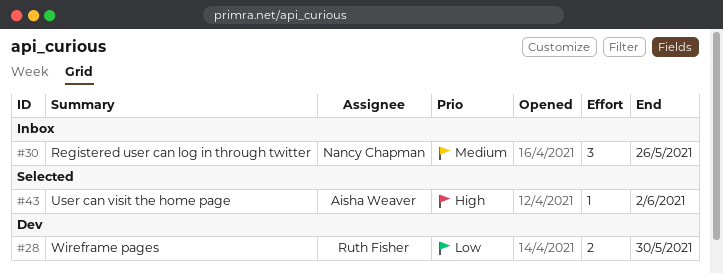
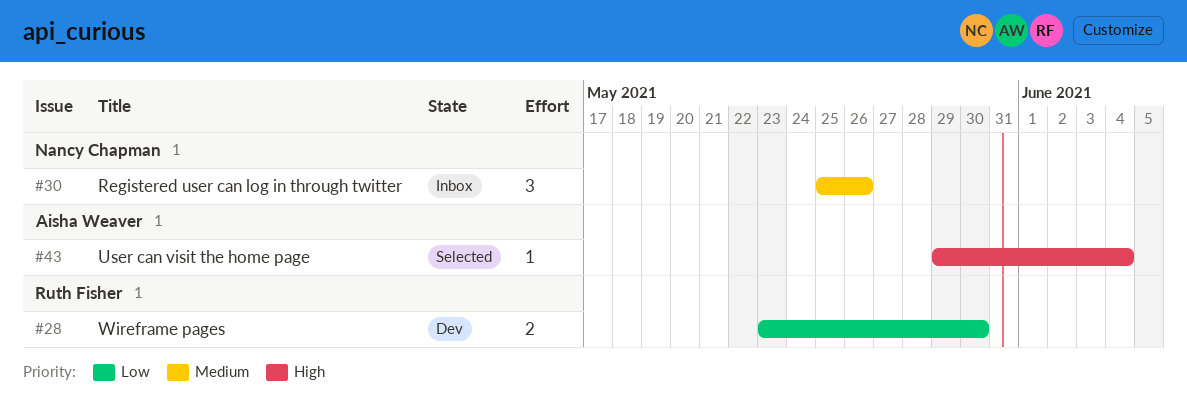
#43, due: Jun 2 -> Jun 4

